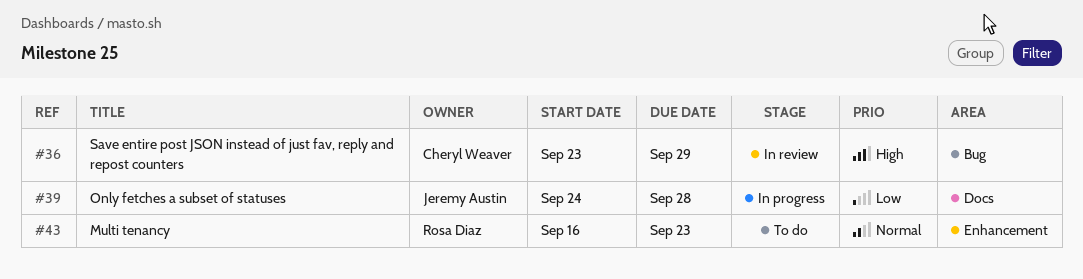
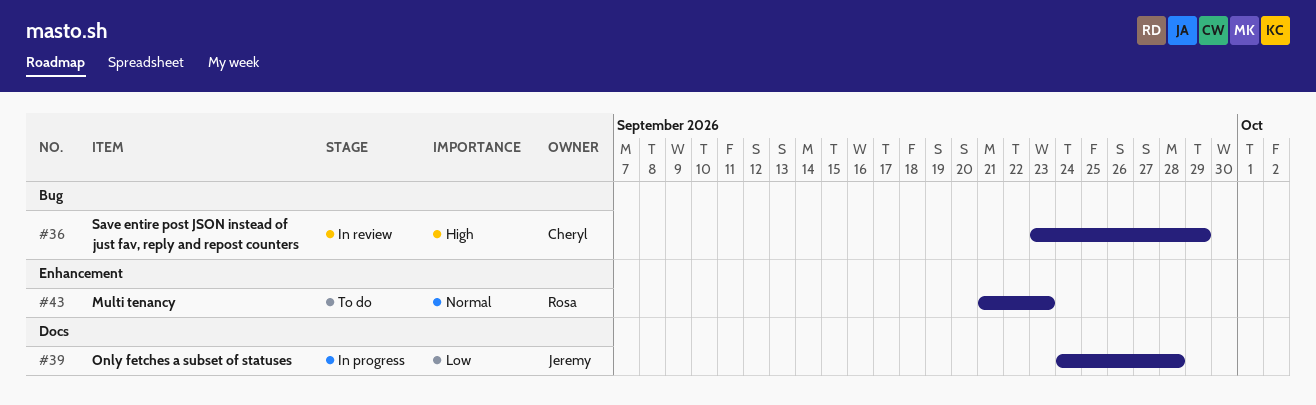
#43, start: Sep 16 -> Sep 21

